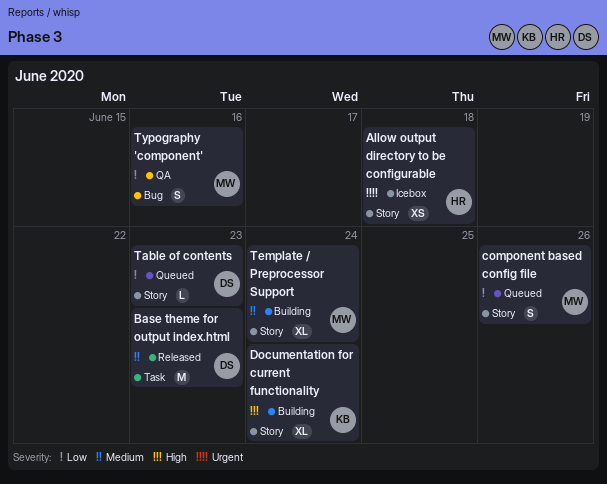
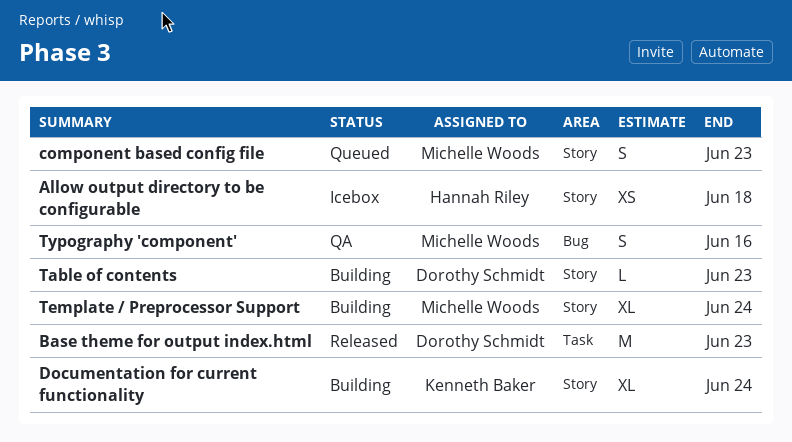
component based config file, due: Jun 26 -> Jun 23
Table of contents, status: Queued -> Building

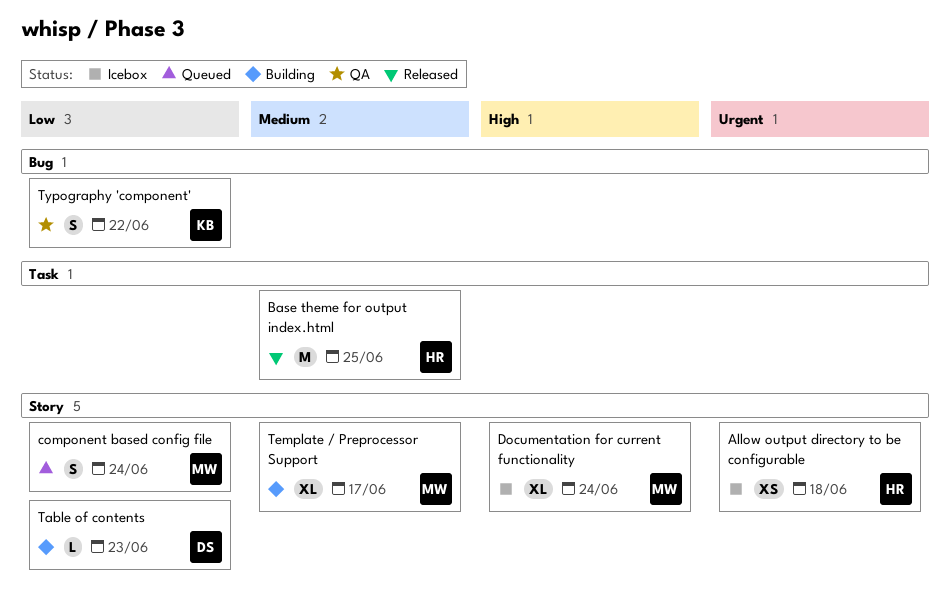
Base theme for output index.html, owner: Dorothy Schmidt -> Hannah Riley
Base theme for output index.html, due: Jun 23 -> Jun 25
component based config file, due: Jun 23 -> Jun 24
Documentation for current functionality, status: Building -> Icebox
Documentation for current functionality, owner: Kenneth Baker -> Michelle Woods
Template / Preprocessor Support, due: Jun 24 -> Jun 17
Typography 'component', owner: Michelle Woods -> Kenneth Baker
Typography 'component', due: Jun 16 -> Jun 22

